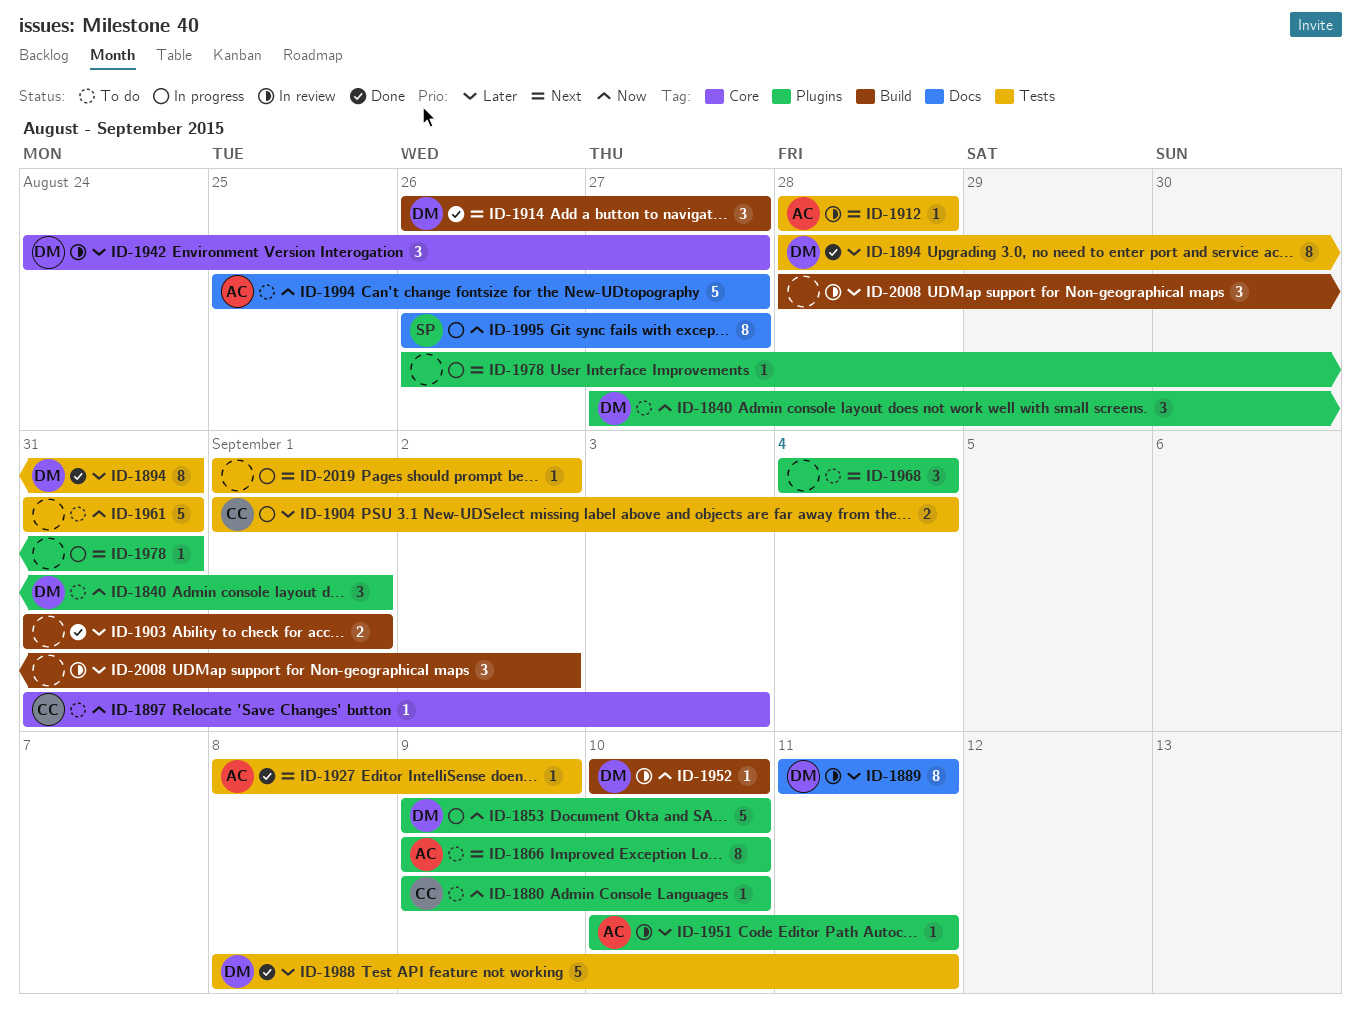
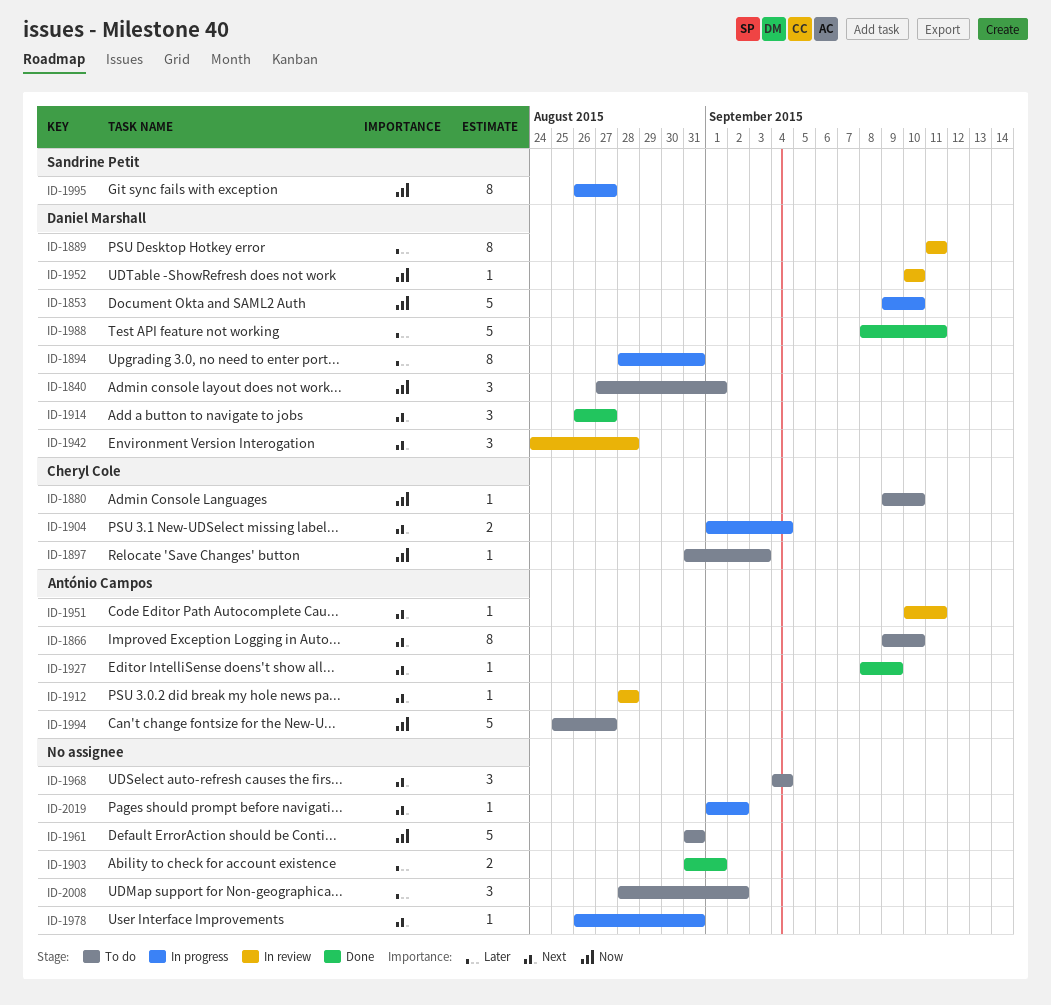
ID-1894, status: Done -> In progress
ID-1904, priority: Later -> Next
ID-1942, priority: Later -> Next
ID-1942, due: Aug 27 -> Aug 28
ID-1951, priority: Later -> Next
ID-2008, status: In review -> To do

